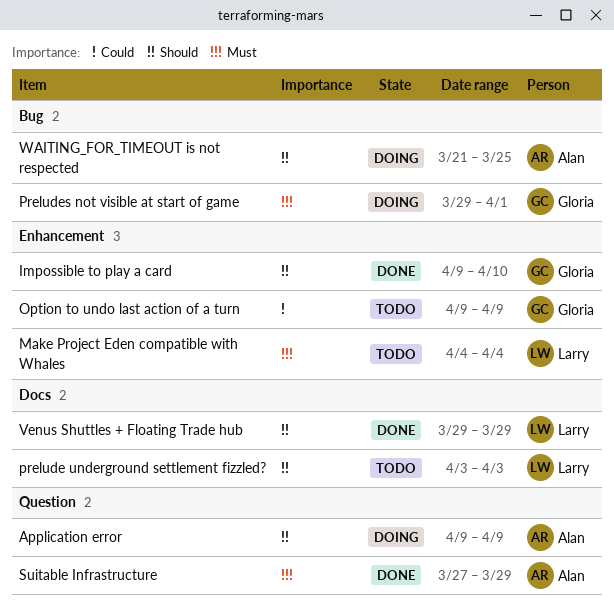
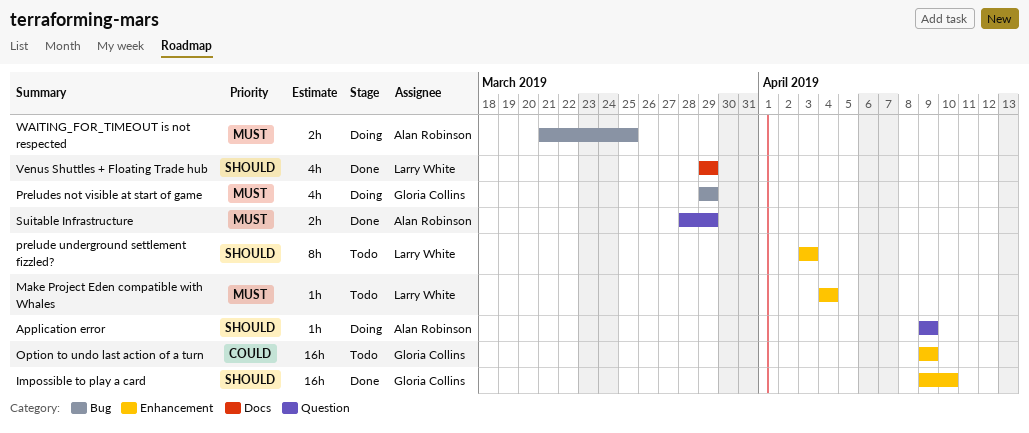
prelude underground settlement fizzled?, label: Docs -> Enhancement
Preludes not visible at start of game, due: Apr 1 -> Mar 29
Suitable Infrastructure, start: Mar 27 -> Mar 28
WAITING_FOR_TIMEOUT is not respected, priority: Should -> Must

